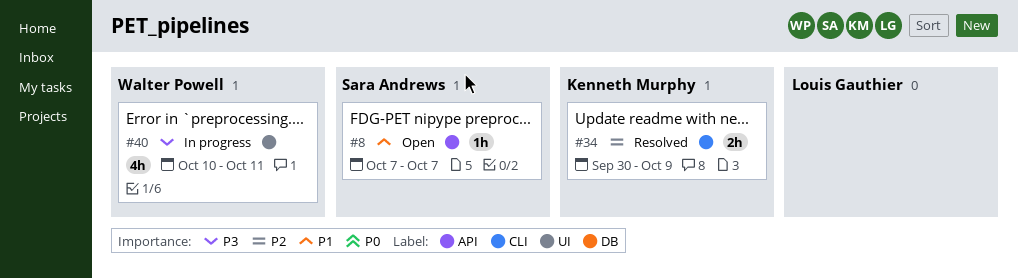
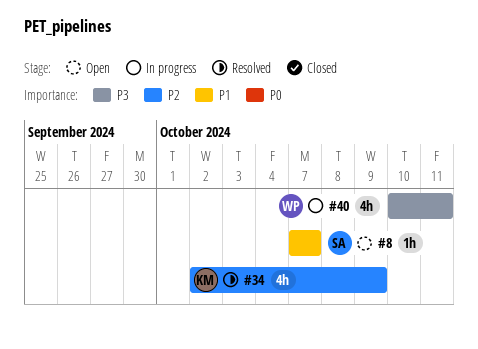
#34, estimate: 2h -> 4h
#34, start: Sep 30 -> Oct 2

